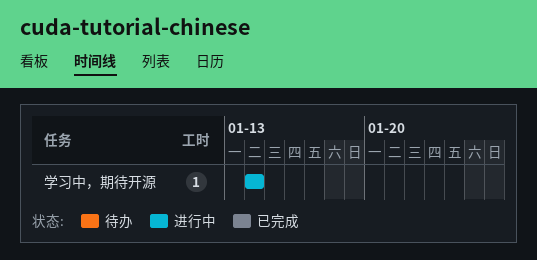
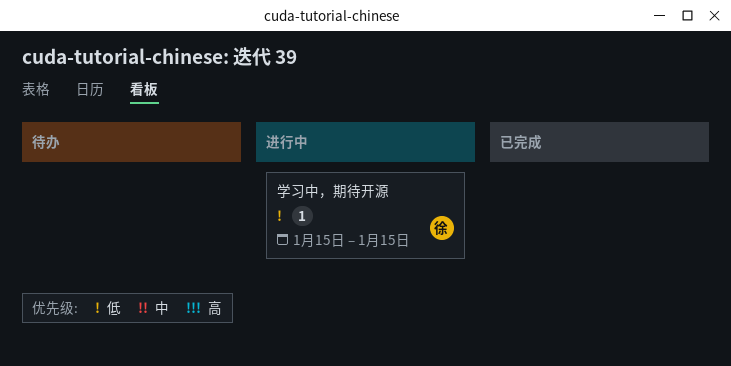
学习中，期待开源, start: Jan 14 -> Jan 15
学习中，期待开源, due: Jan 14 -> Jan 15

